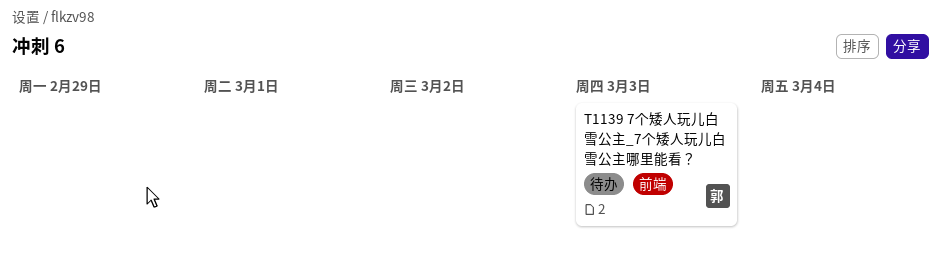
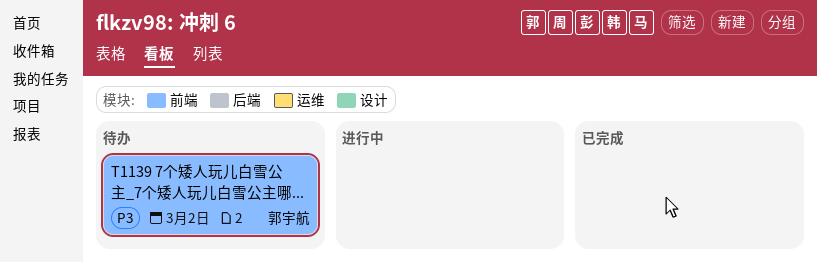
T1139, due: Mar 3 -> Mar 2

